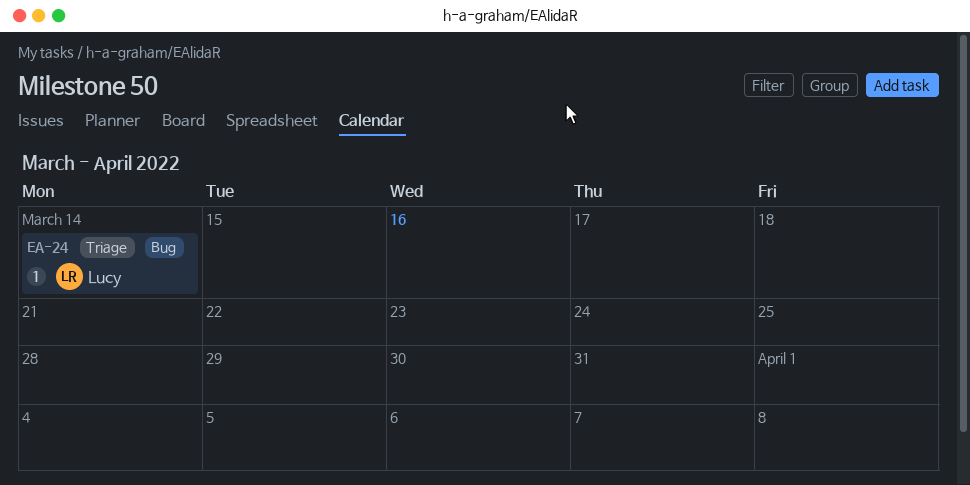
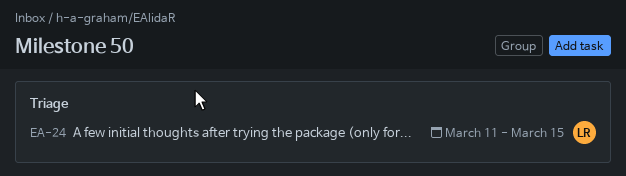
EA-24, due: Mar 14 -> Mar 15

